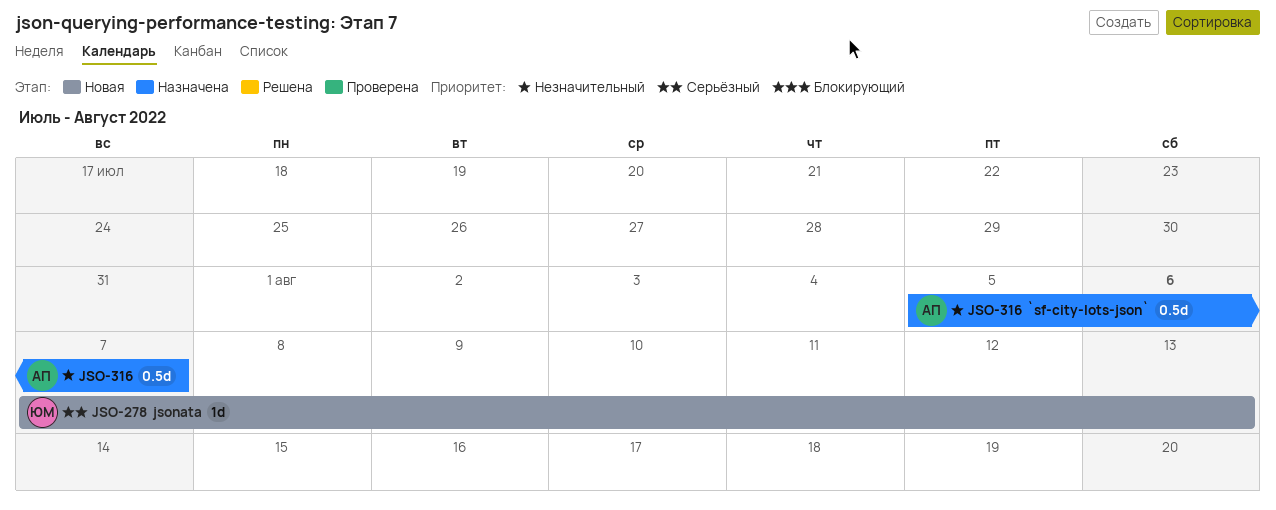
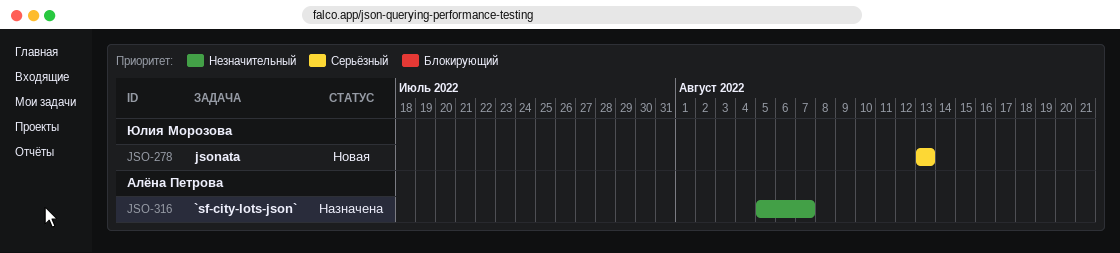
JSO-278, start: Aug 7 -> Aug 13

